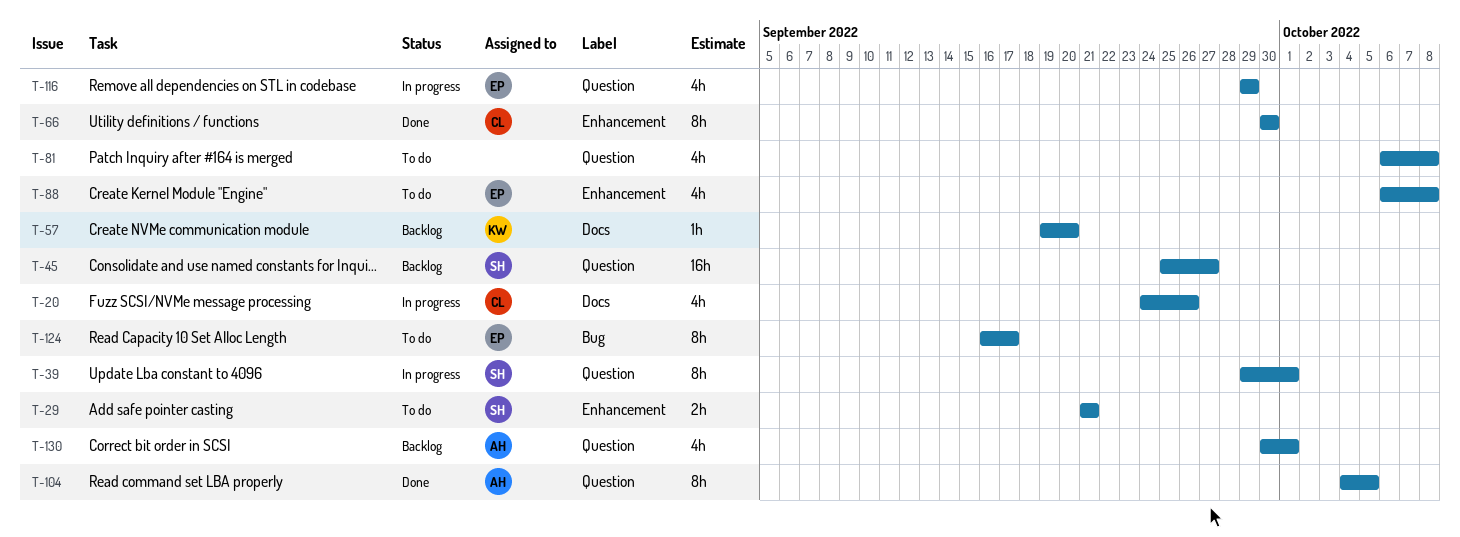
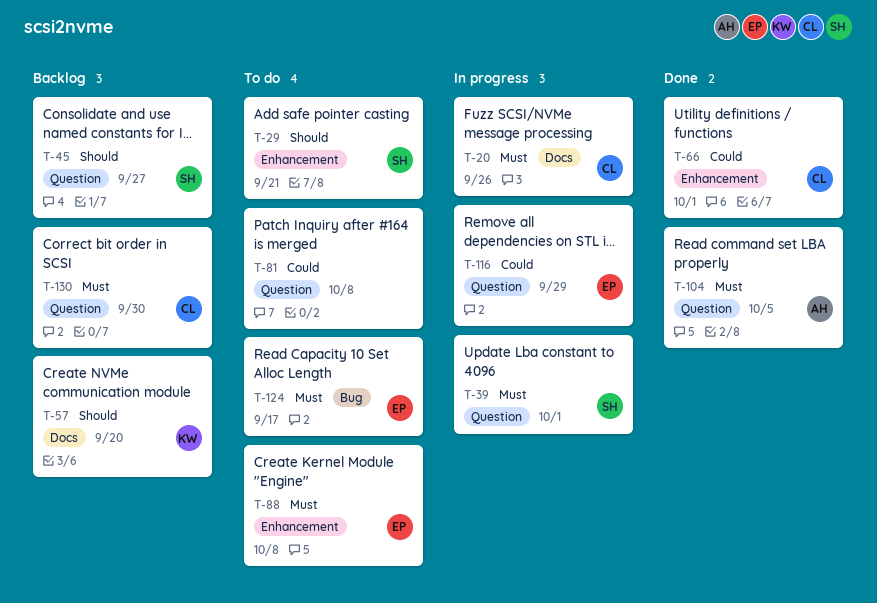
T-66, due: Sep 30 -> Oct 1
T-130, owner: AH -> CL
T-130, due: Oct 1 -> Sep 30

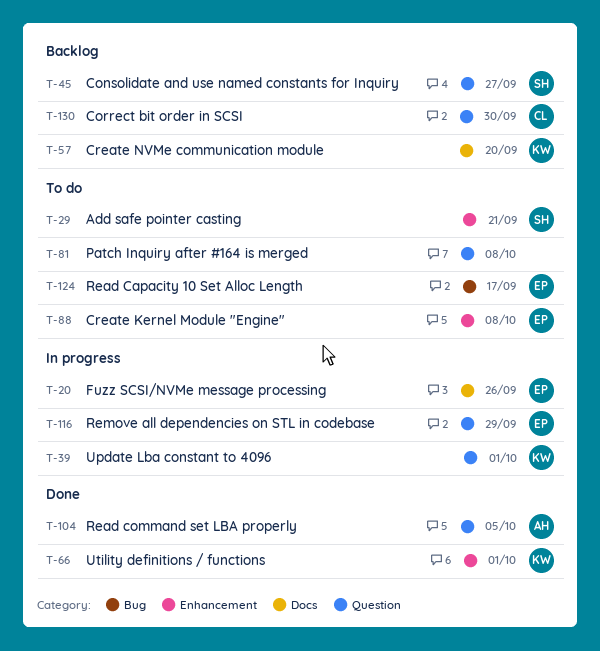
T-20, owner: CL -> EP
T-39, owner: SH -> KW
T-66, owner: CL -> KW

